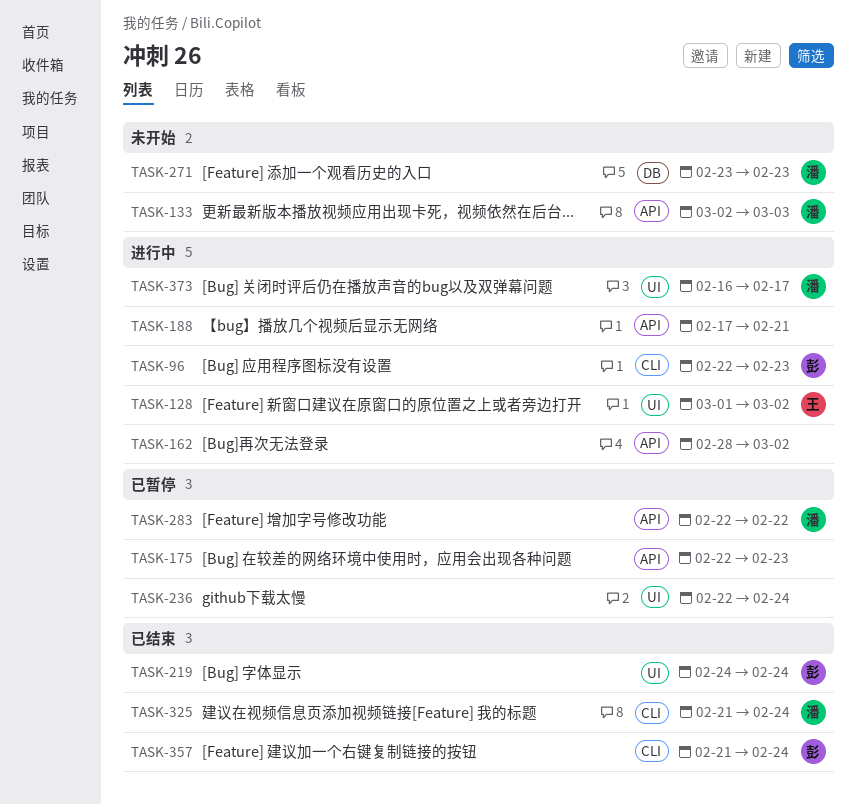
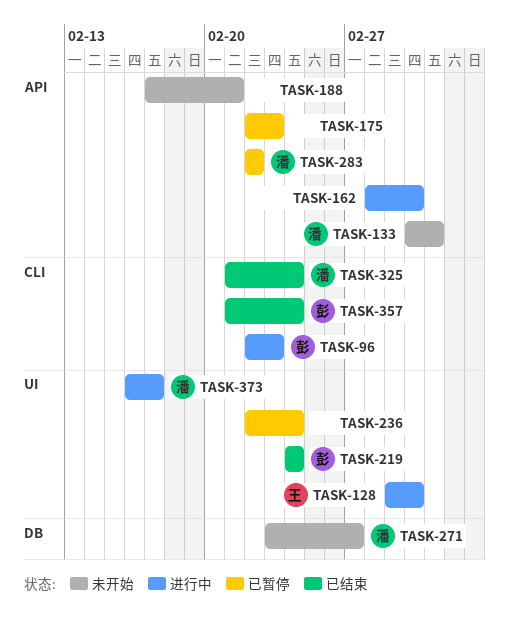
TASK-188, status: 进行中 -> 未开始
TASK-271, due: Feb 23 -> Feb 27

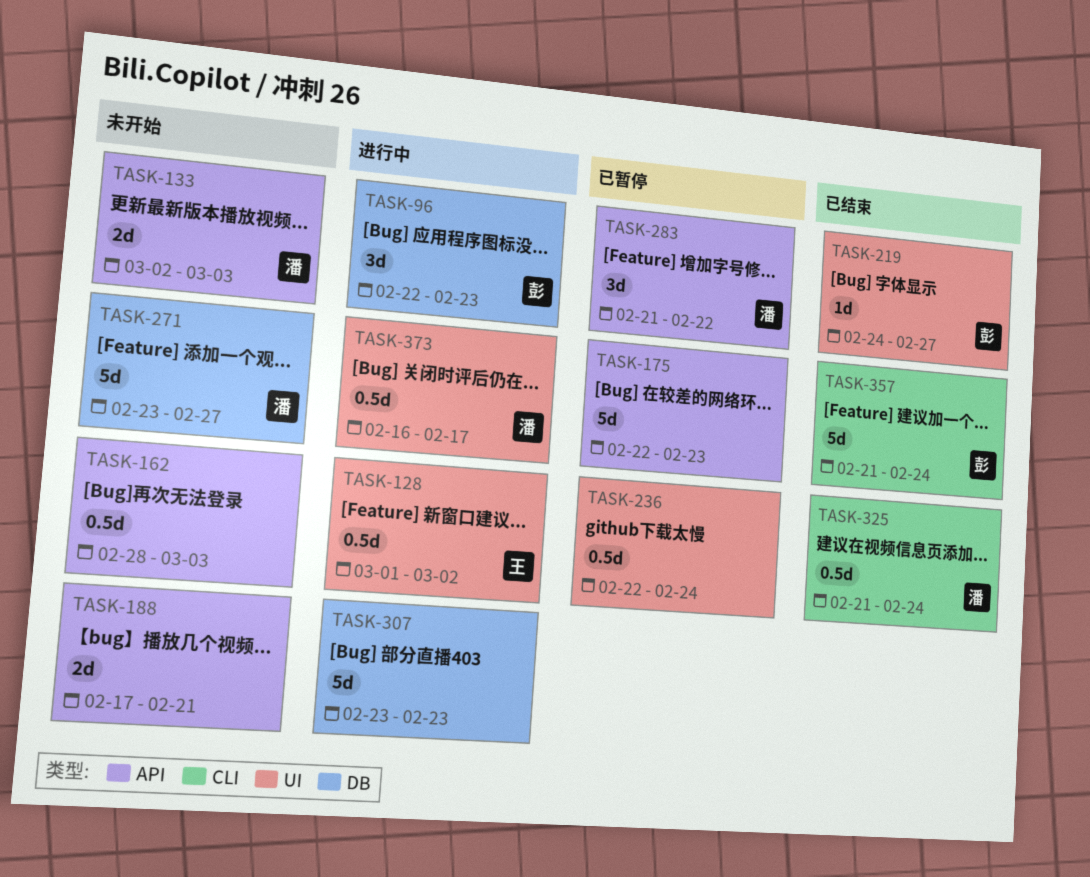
TASK-96, label: CLI -> DB
TASK-162, status: 进行中 -> 未开始
TASK-162, due: Mar 2 -> Mar 3
TASK-219, due: Feb 24 -> Feb 27
TASK-283, start: Feb 22 -> Feb 21
TASK-307: none -> present

